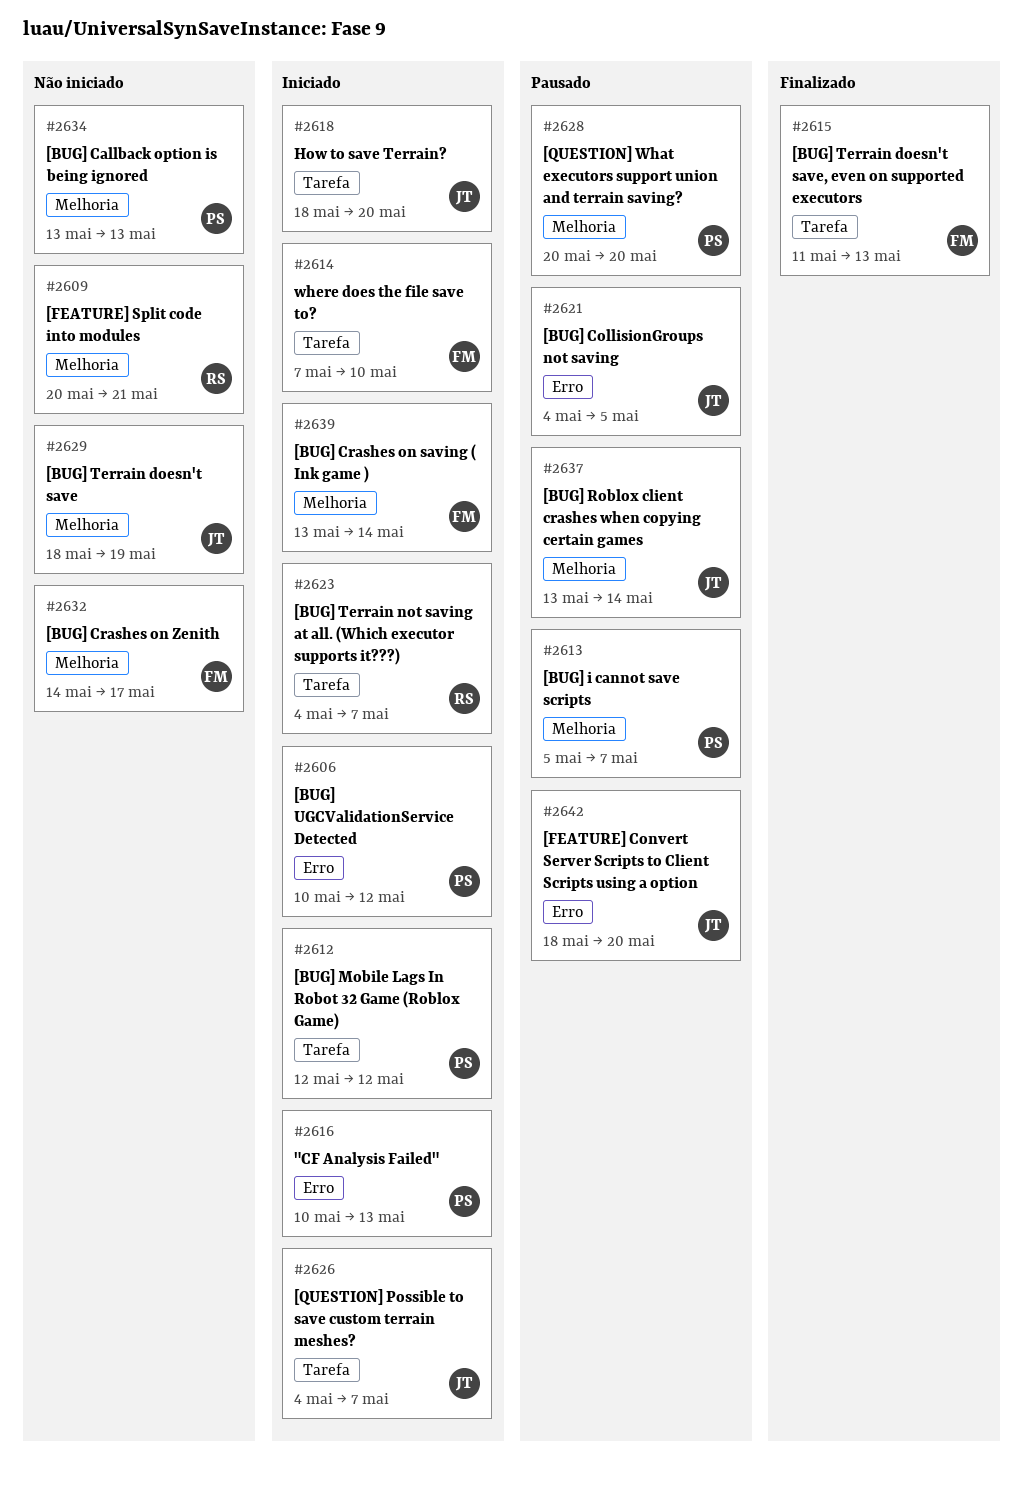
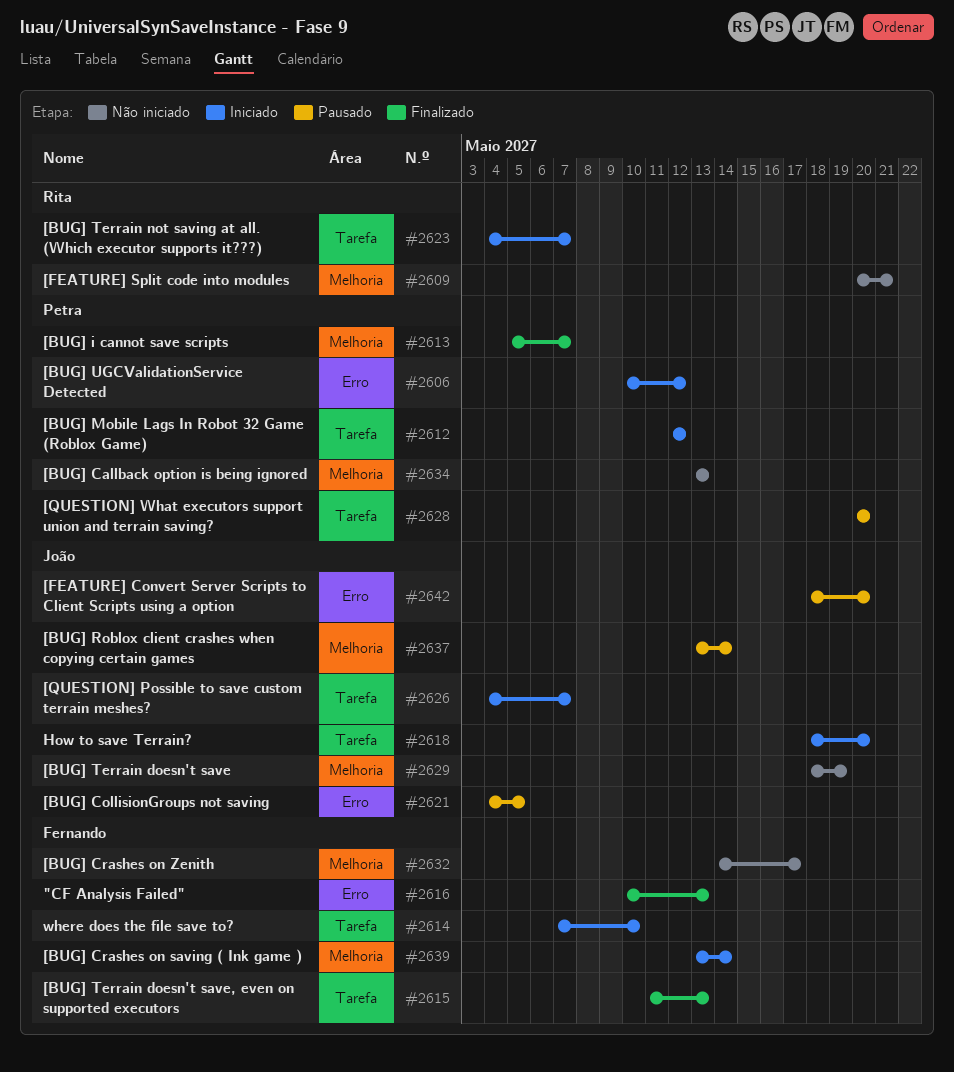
#2613, status: Pausado -> Finalizado
#2616, status: Iniciado -> Finalizado
#2616, owner: Petra -> Fernando
#2628, label: Melhoria -> Tarefa

